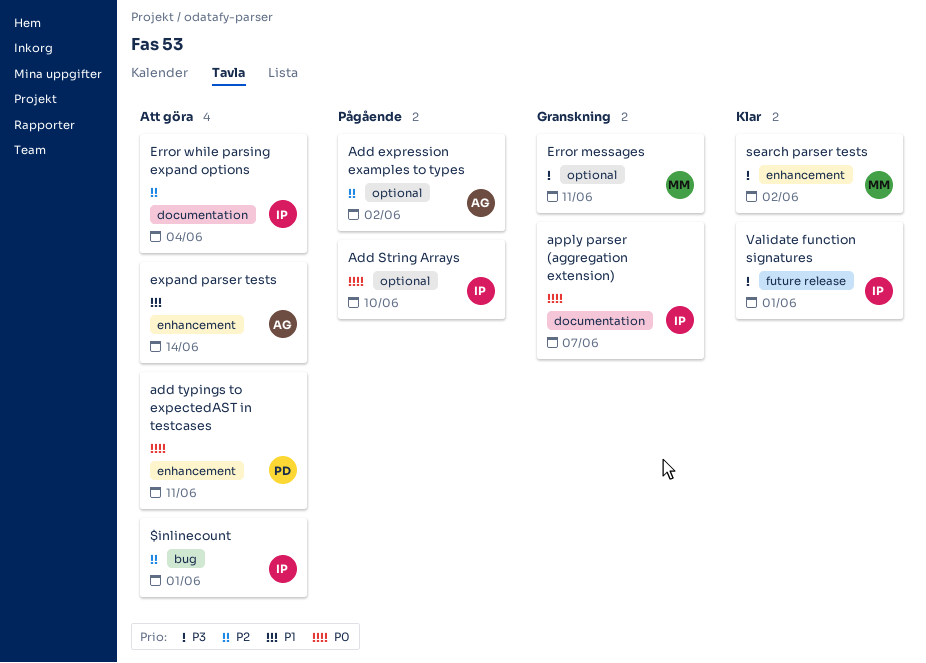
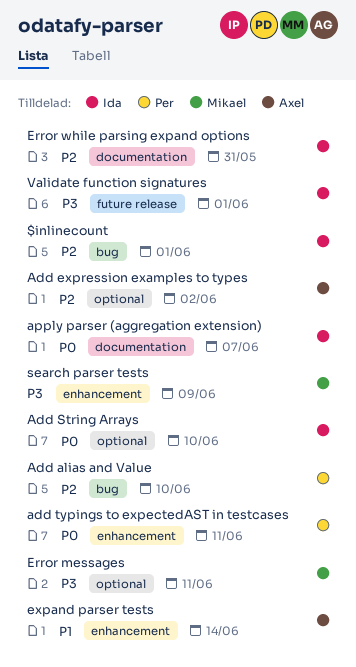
Add alias and Value: none -> present
Error while parsing expand options, due: Jun 4 -> May 31
search parser tests, due: Jun 2 -> Jun 9

